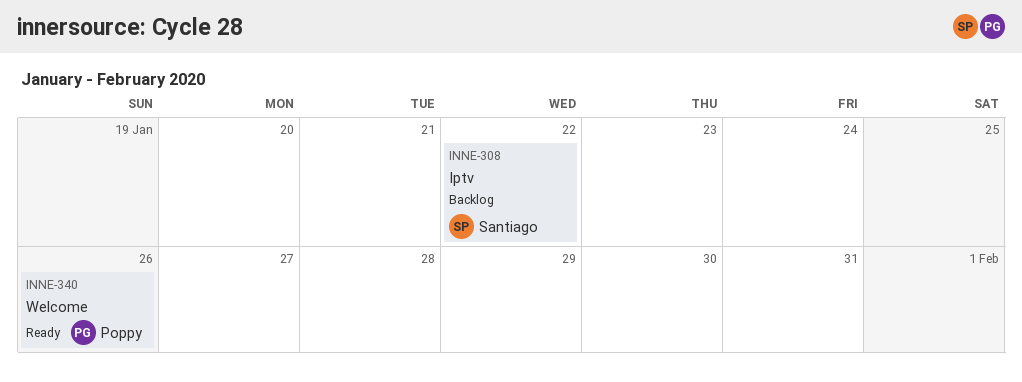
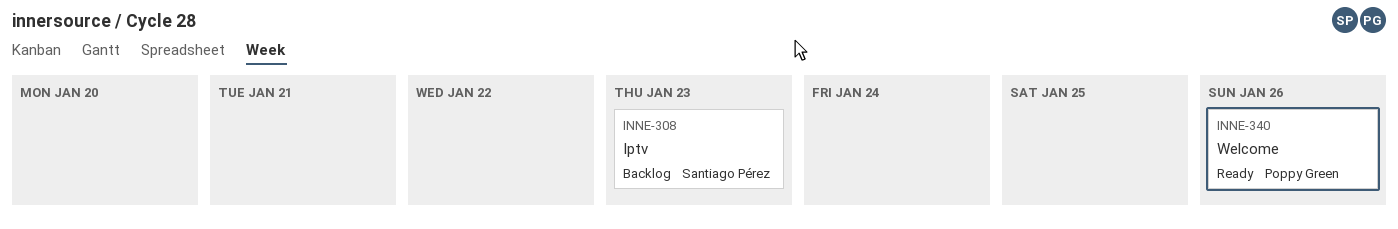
INNE-308, due: Jan 22 -> Jan 23

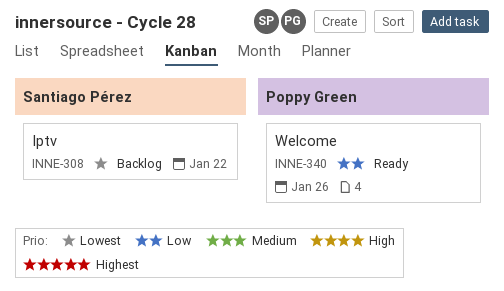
INNE-308, due: Jan 23 -> Jan 22

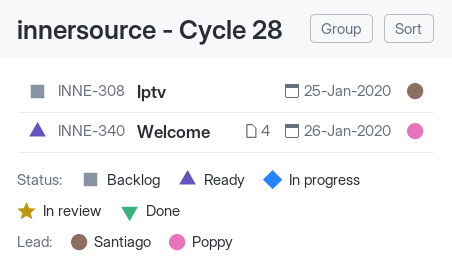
INNE-308, due: Jan 22 -> Jan 25

